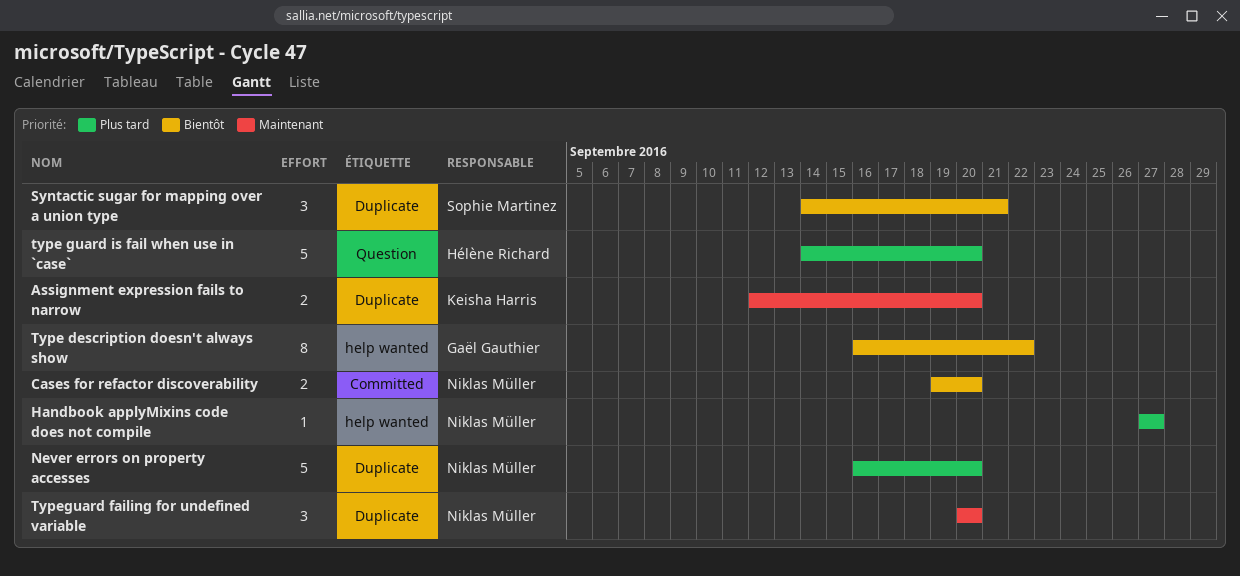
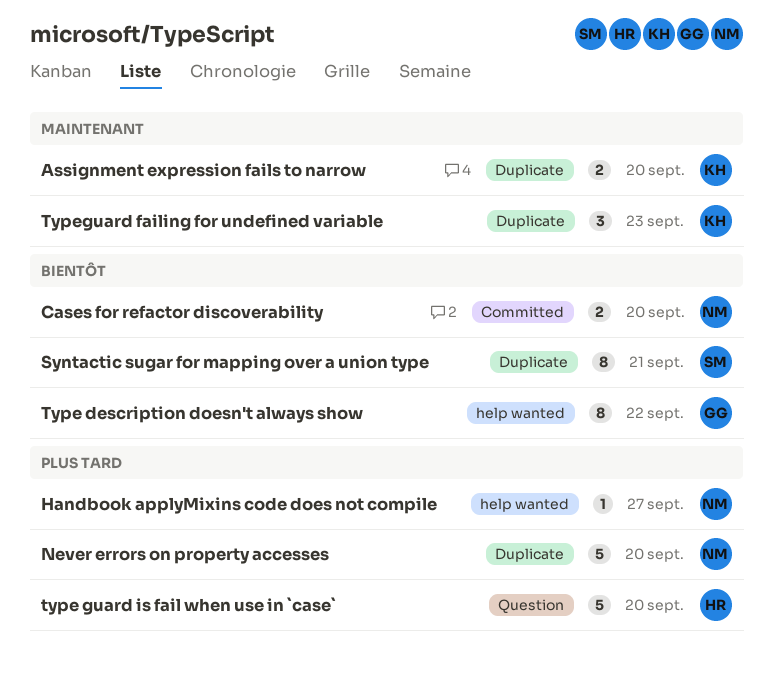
Syntactic sugar for mapping over a union type, estimate: 3 -> 8
Typeguard failing for undefined variable, owner: Niklas Müller -> Keisha Harris
Typeguard failing for undefined variable, due: Sep 20 -> Sep 23

